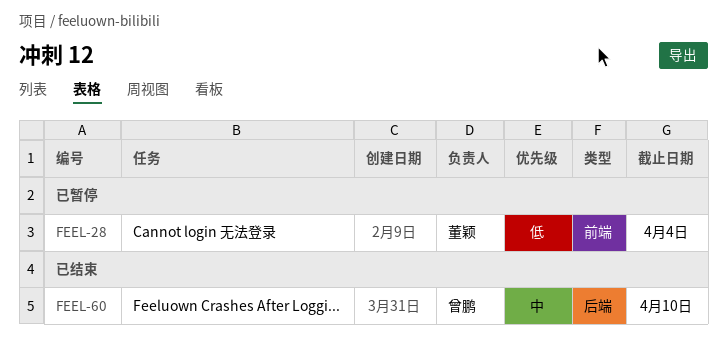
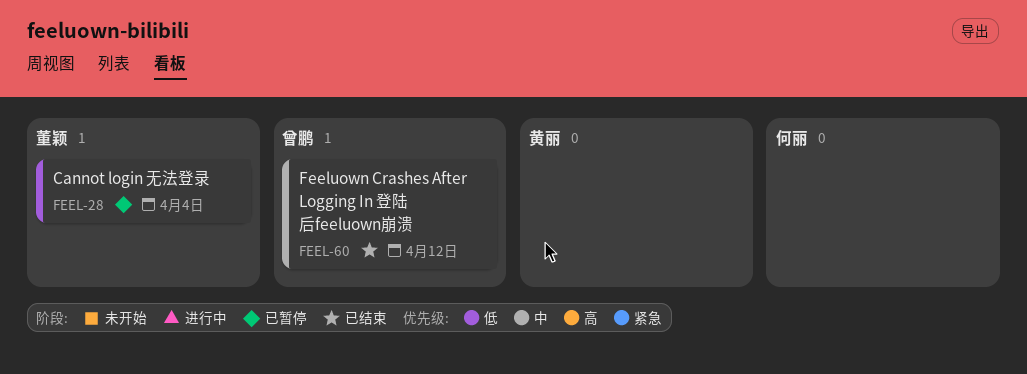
FEEL-60, due: Apr 10 -> Apr 12

